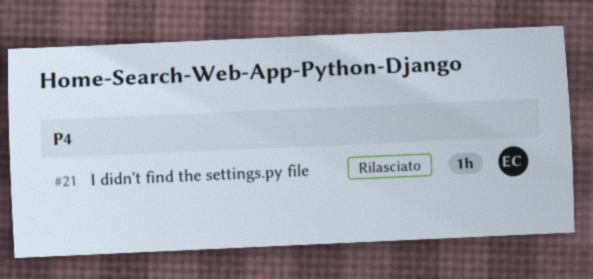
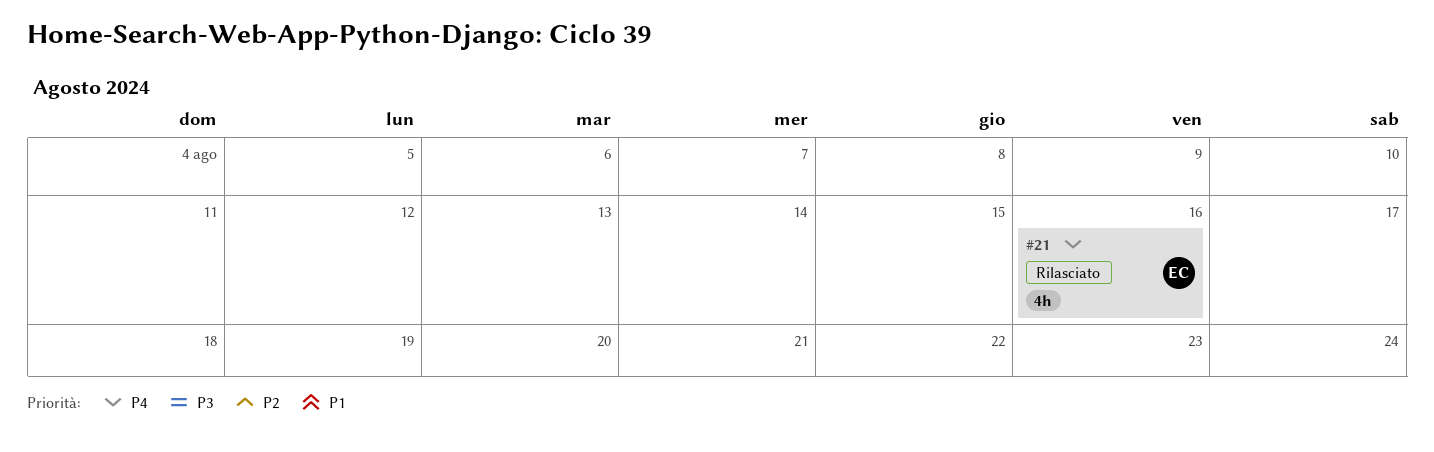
#21, estimate: 1h -> 4h

